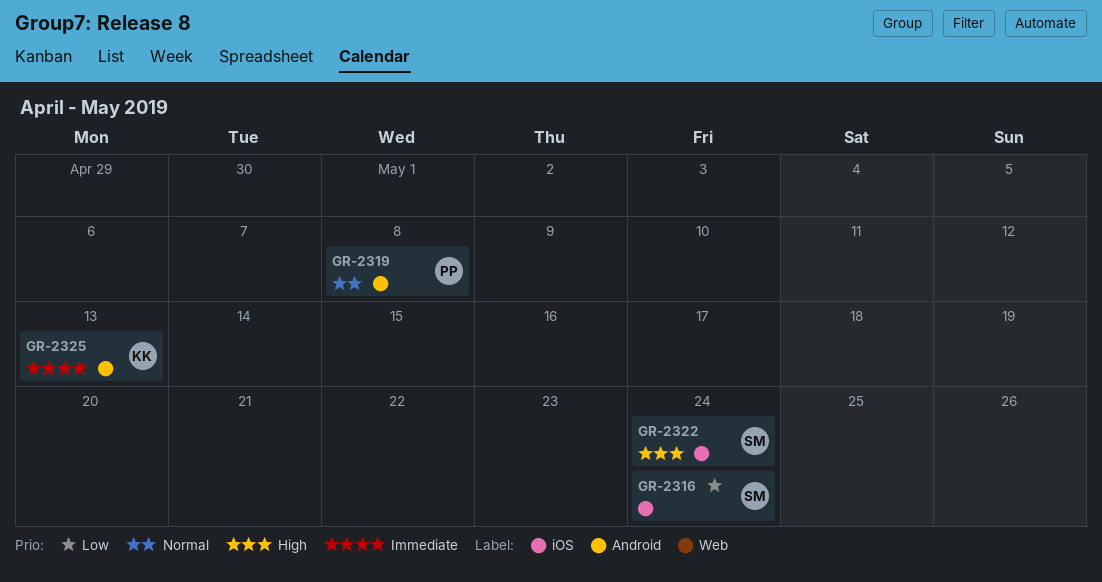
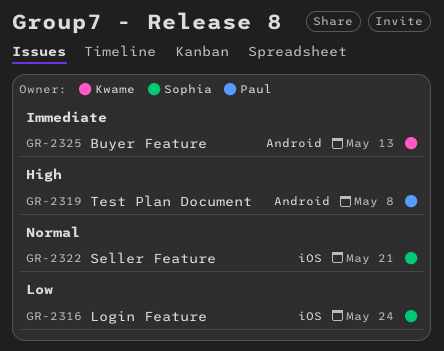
GR-2319, priority: Normal -> High
GR-2322, priority: High -> Normal
GR-2322, due: May 24 -> May 21

